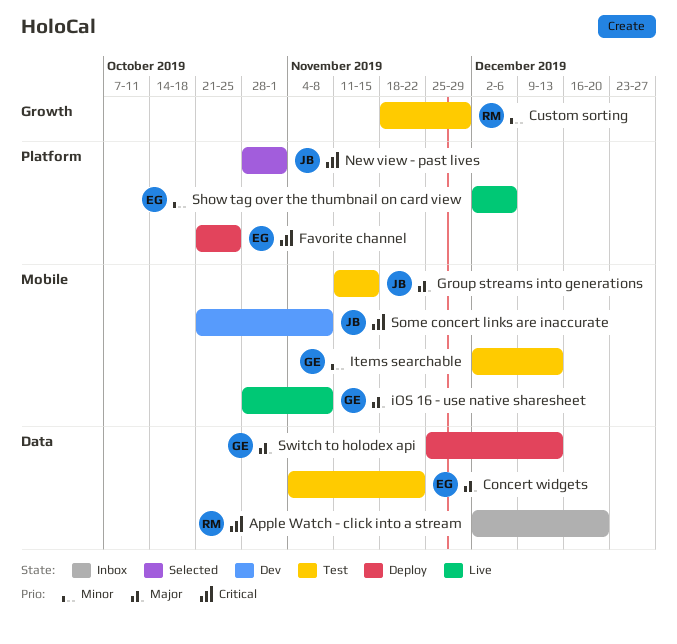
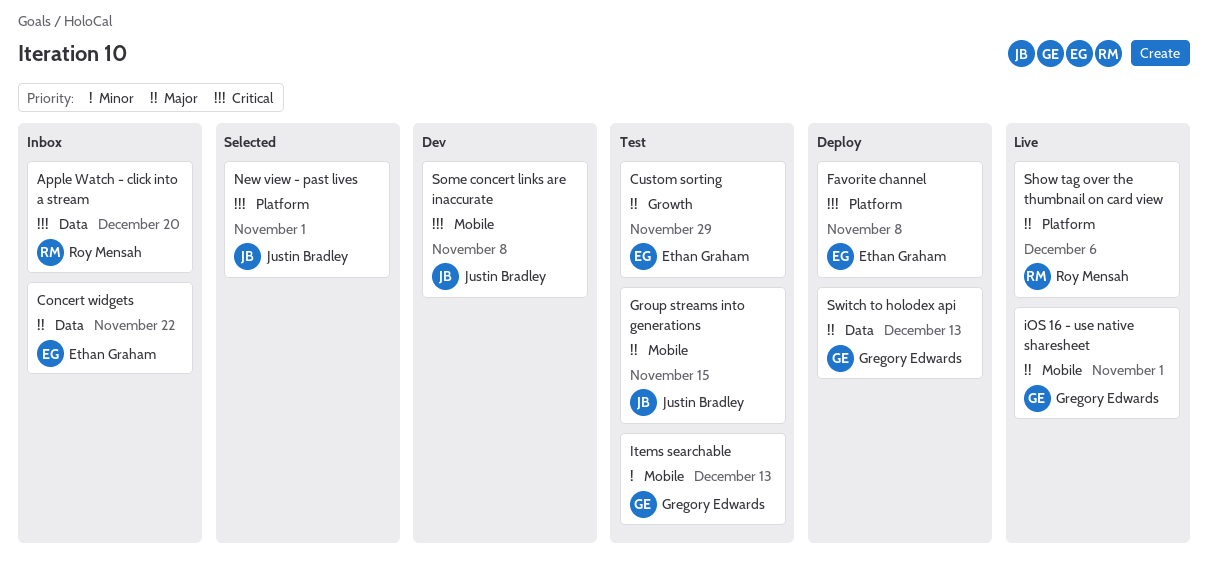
Concert widgets, status: Test -> Inbox
Custom sorting, owner: Roy Mensah -> Ethan Graham
Custom sorting, priority: Minor -> Major
Favorite channel, due: Oct 25 -> Nov 8
iOS 16 - use native sharesheet, due: Nov 8 -> Nov 1
Show tag over the thumbnail on card view, owner: Ethan Graham -> Roy Mensah
Show tag over the thumbnail on card view, priority: Minor -> Major

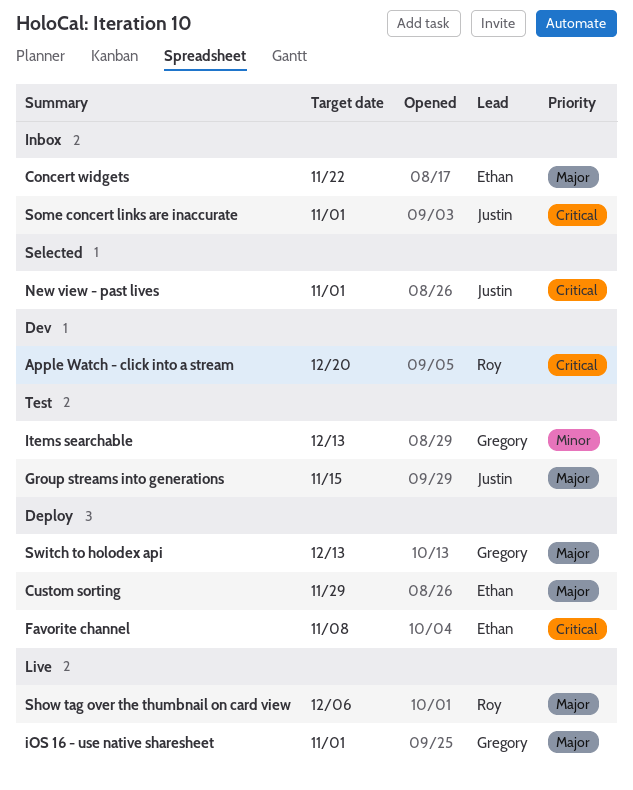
Apple Watch - click into a stream, status: Inbox -> Dev
Custom sorting, status: Test -> Deploy
Some concert links are inaccurate, status: Dev -> Inbox
Some concert links are inaccurate, due: Nov 8 -> Nov 1

